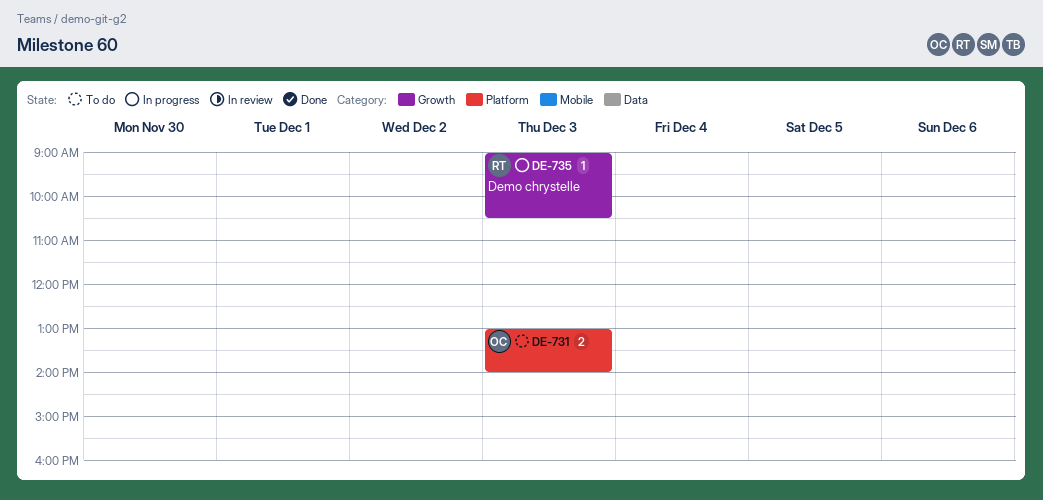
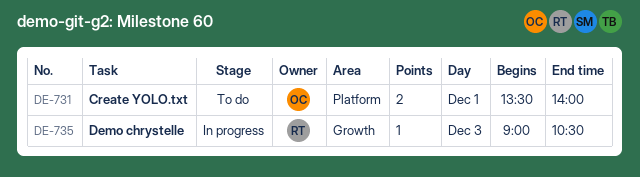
DE-731, day: Dec 3 -> Dec 1
DE-731, begins: 13:00 -> 13:30

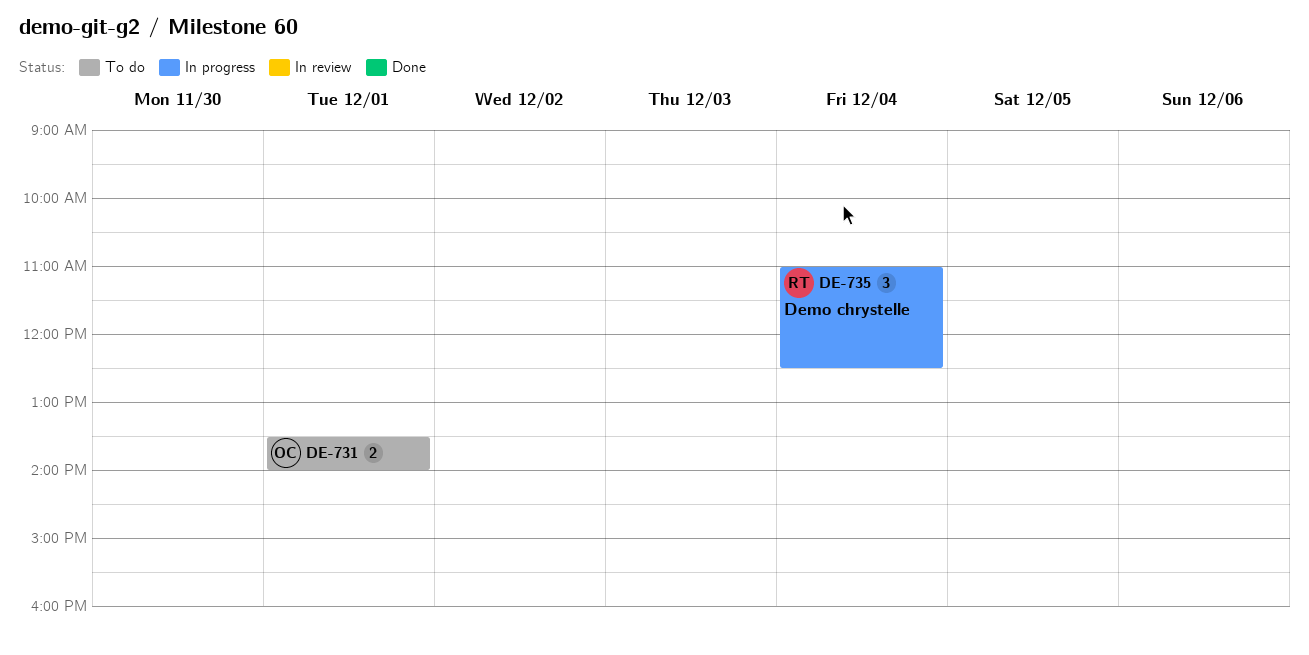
DE-735, estimate: 1 -> 3
DE-735, day: Dec 3 -> Dec 4
DE-735, begins: 09:00 -> 11:00
DE-735, ends: 10:30 -> 12:30

